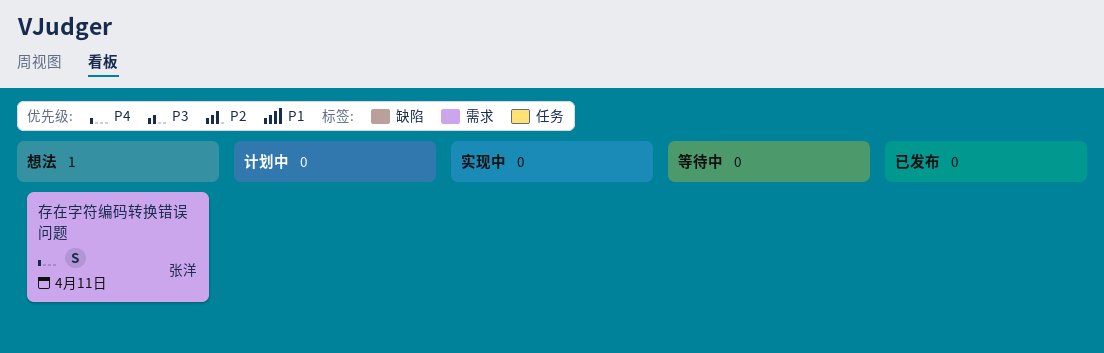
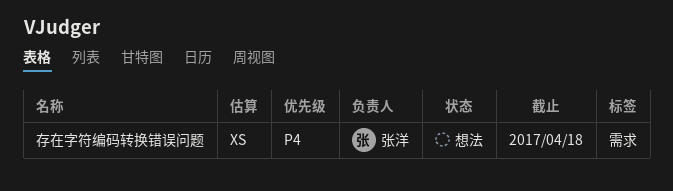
存在字符编码转换错误问题, estimate: S -> XS
存在字符编码转换错误问题, due: Apr 11 -> Apr 18

